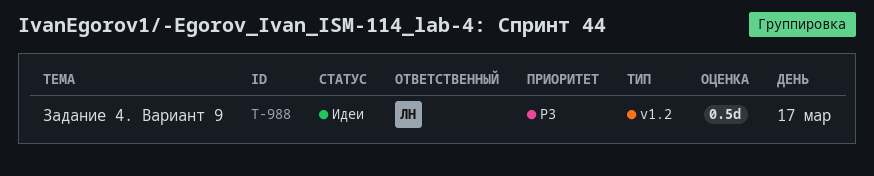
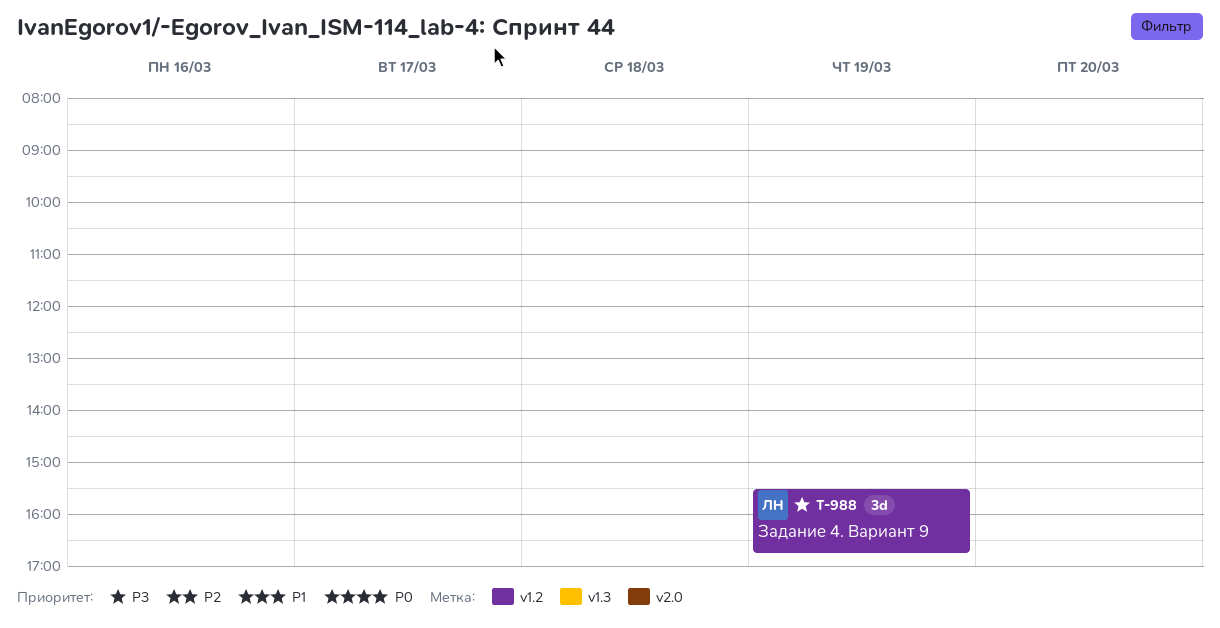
T-988, estimate: 0.5d -> 3d
T-988, day: Mar 17 -> Mar 19

